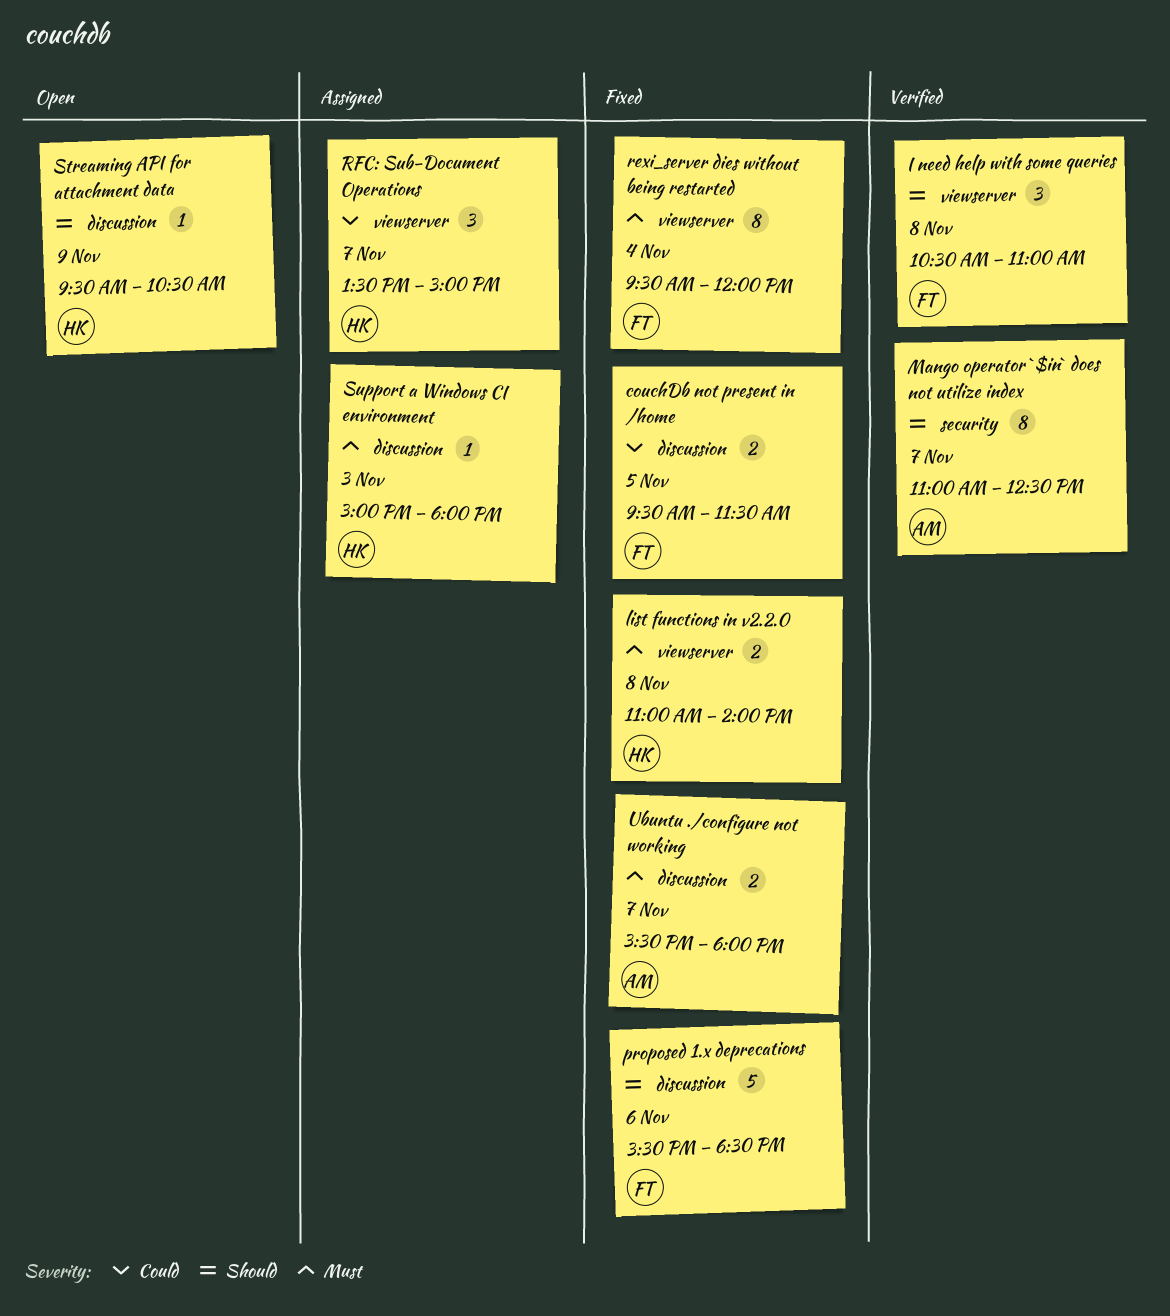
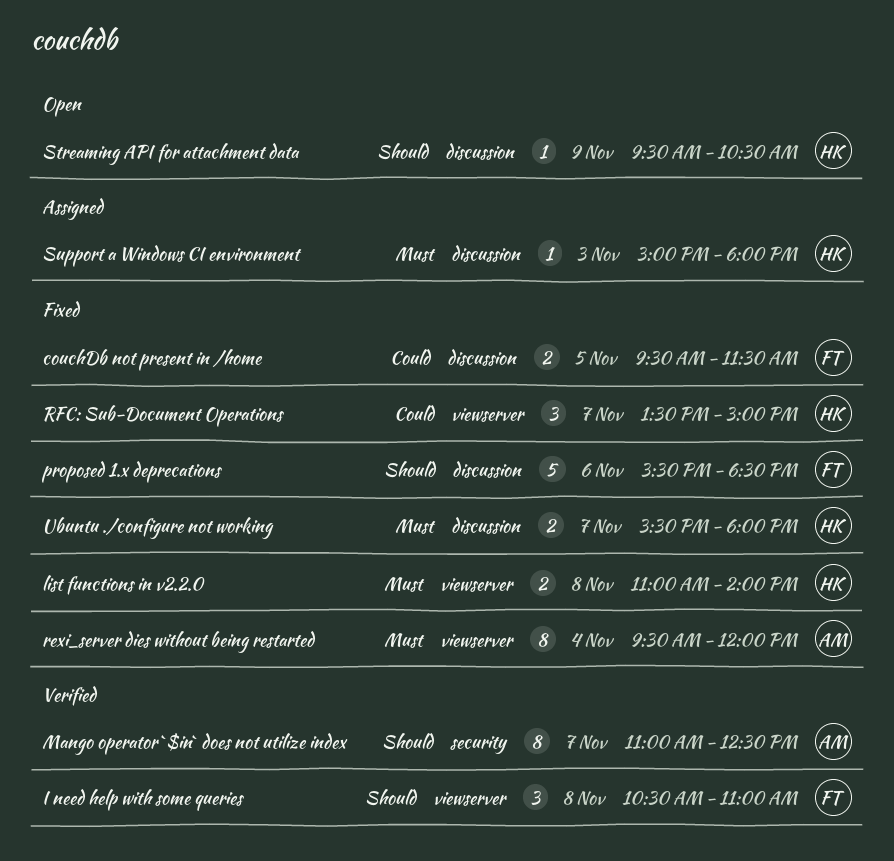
rexi_server dies without being restarted, owner: FT -> AM
RFC: Sub-Document Operations, status: Assigned -> Fixed
Ubuntu ./configure not working, owner: AM -> HK

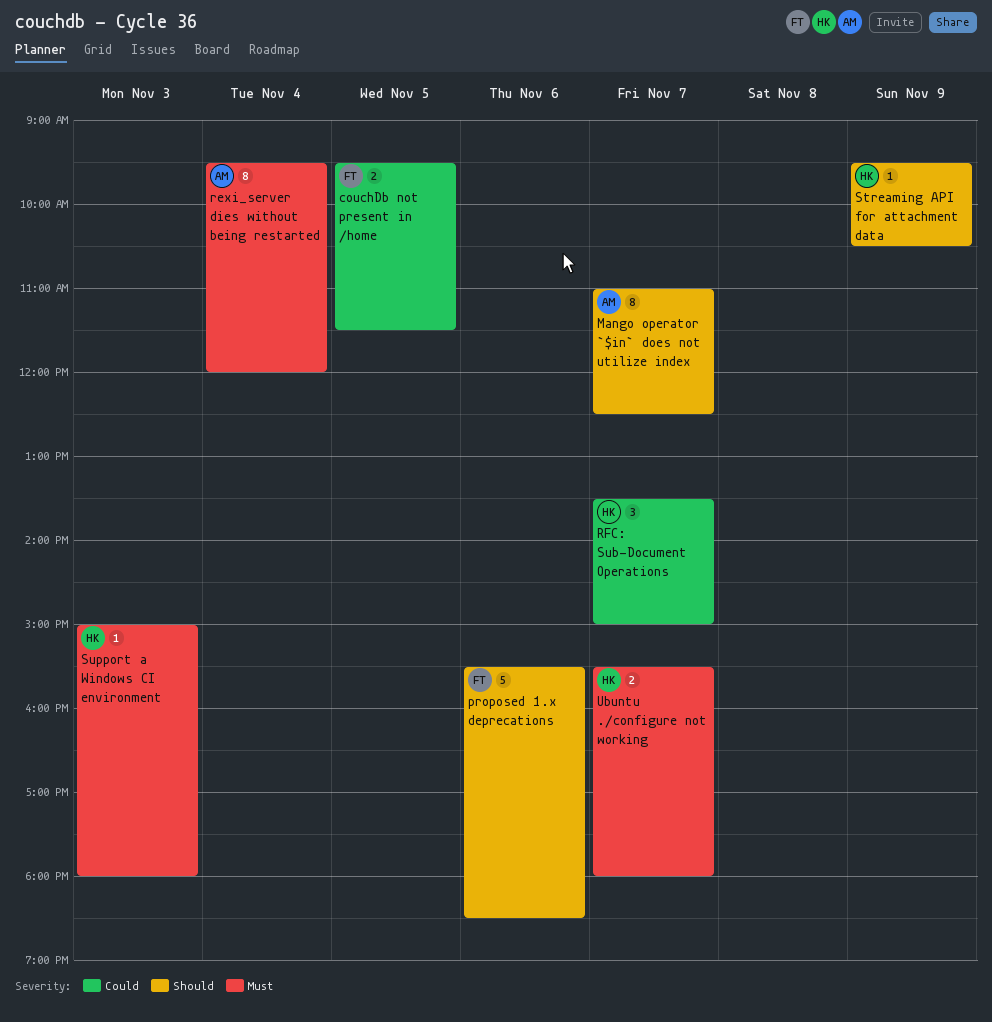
I need help with some queries: present -> none
list functions in v2.2.0: present -> none

